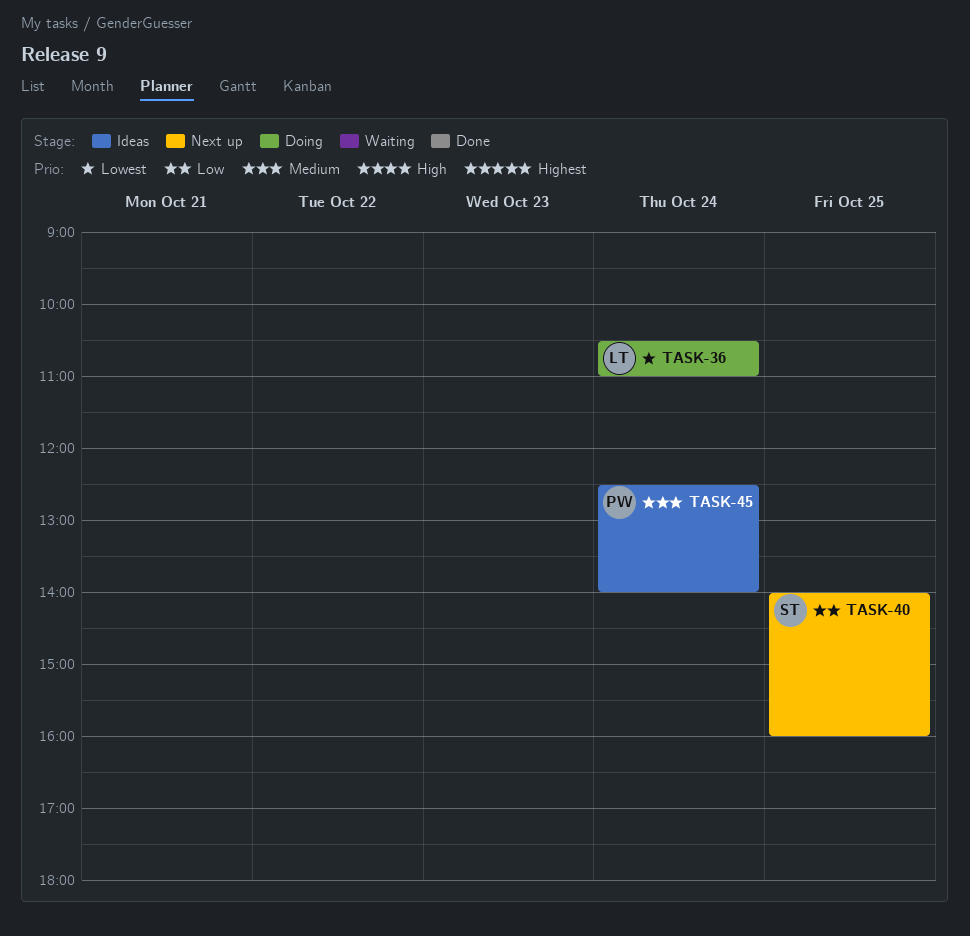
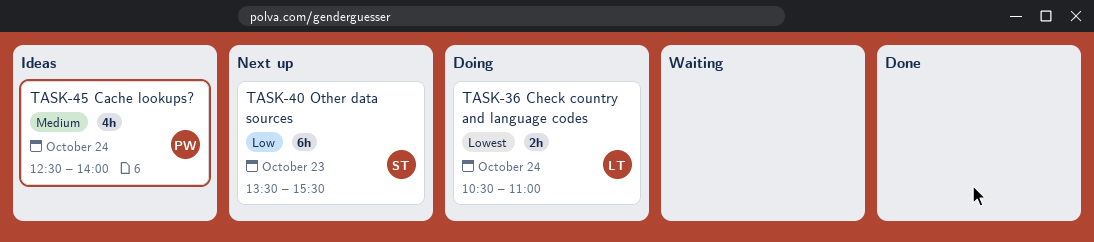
TASK-40, day: Oct 25 -> Oct 23
TASK-40, begins: 14:00 -> 13:30
TASK-40, ends: 16:00 -> 15:30

